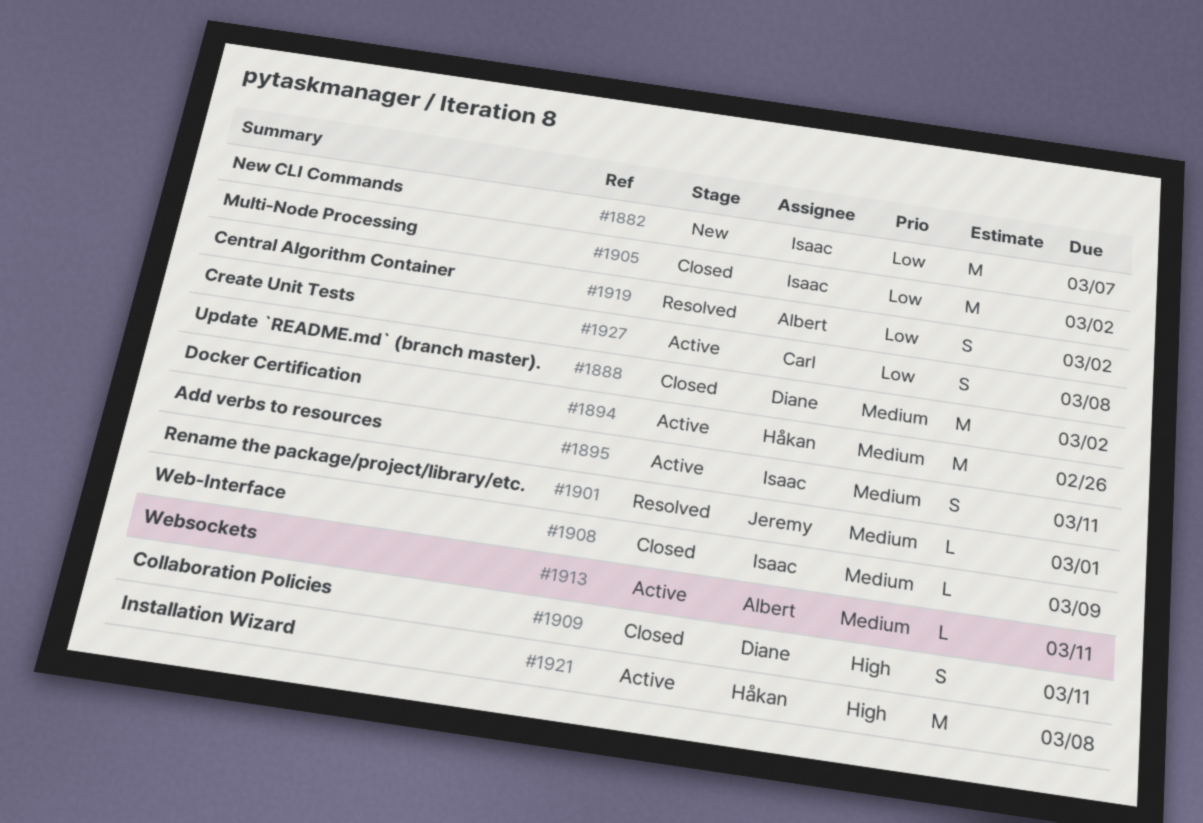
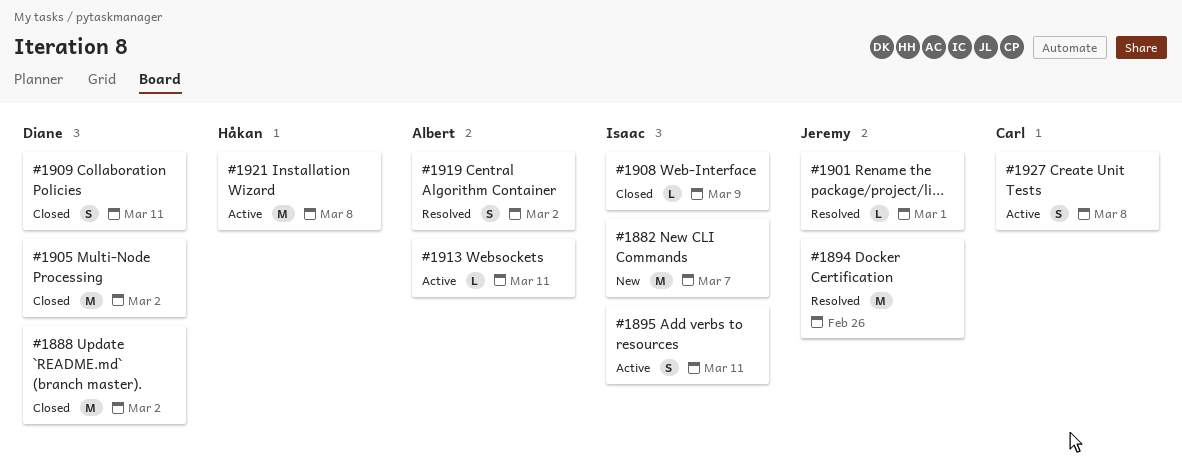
#1894, status: Active -> Resolved
#1894, owner: Håkan -> Jeremy
#1905, owner: Isaac -> Diane

